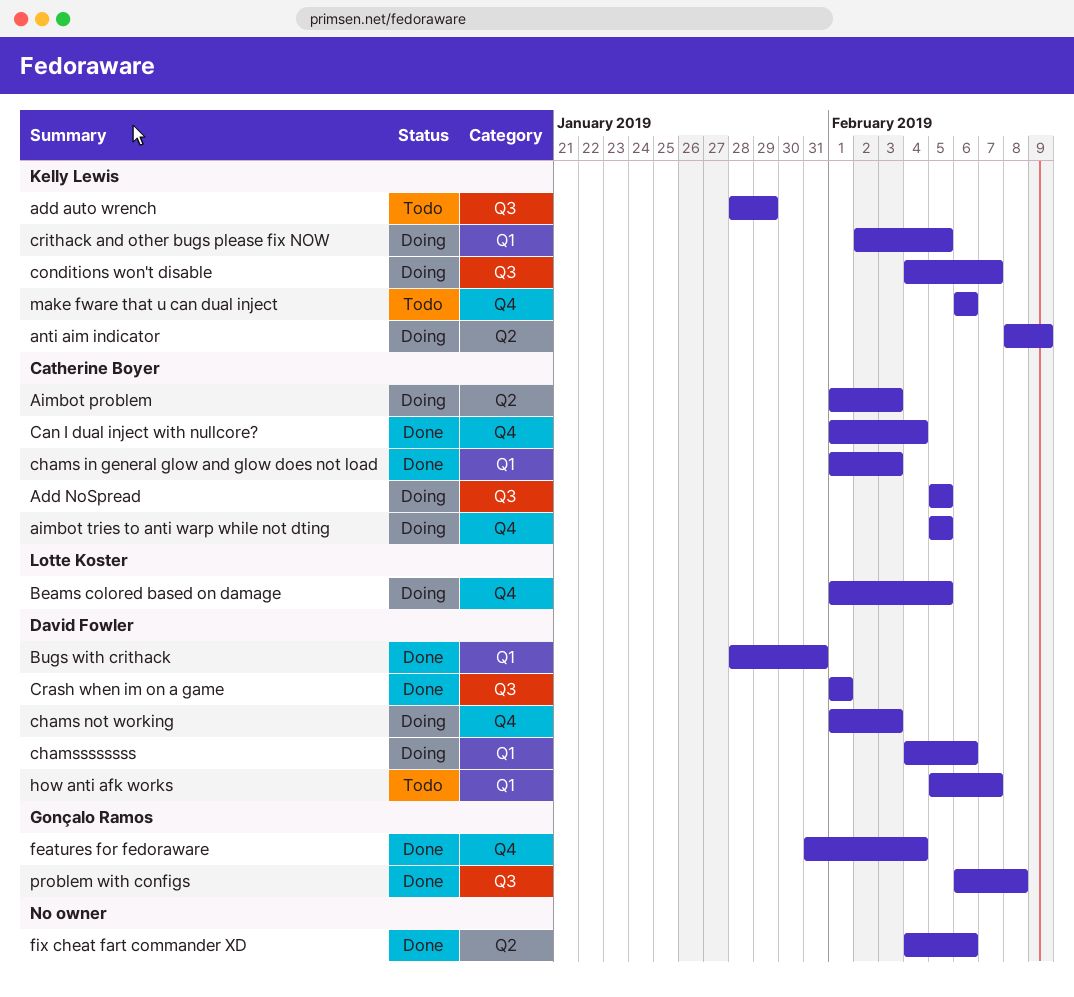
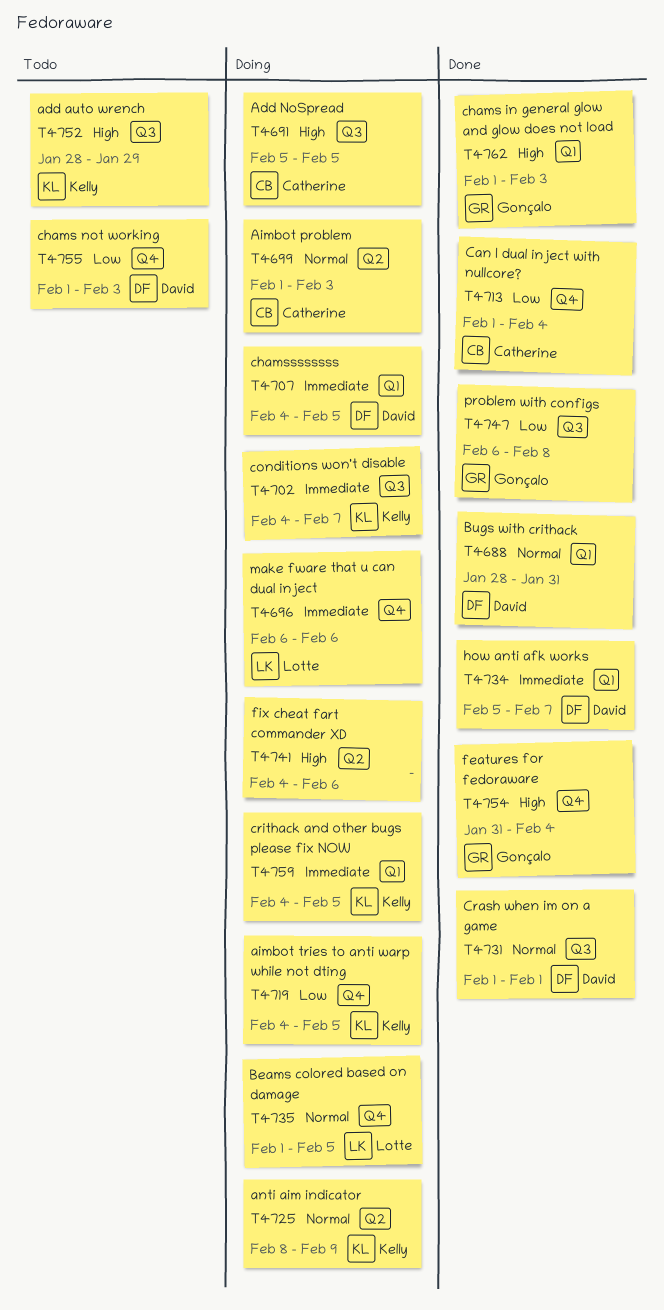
aimbot tries to anti warp while not dting, owner: Catherine Boyer -> Kelly Lewis
aimbot tries to anti warp while not dting, start: Feb 5 -> Feb 4
chams in general glow and glow does not load, owner: Catherine Boyer -> Gonçalo Ramos
chams not working, status: Doing -> Todo
chamssssssss, due: Feb 6 -> Feb 5
crithack and other bugs please fix NOW, start: Feb 2 -> Feb 4
fix cheat fart commander XD, status: Done -> Doing
how anti afk works, status: Todo -> Done
make fware that u can dual inject, status: Todo -> Doing
make fware that u can dual inject, owner: Kelly Lewis -> Lotte Koster

